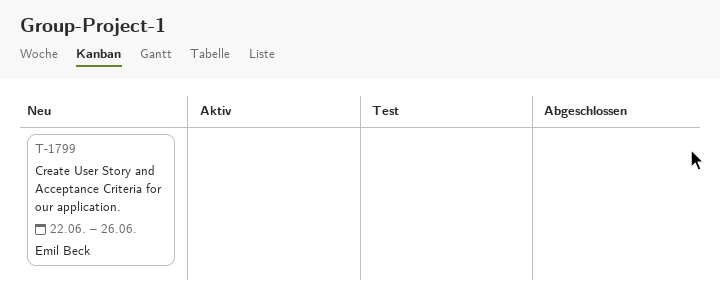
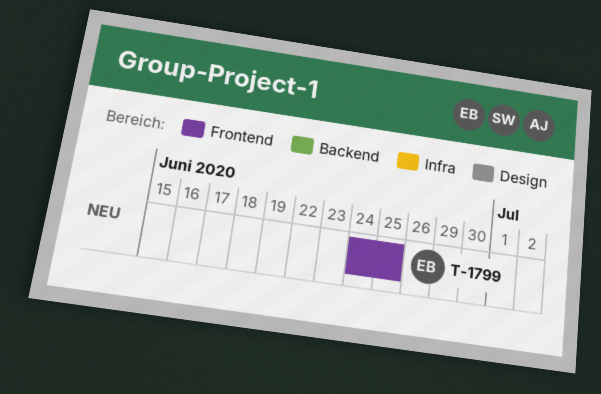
T-1799, start: Jun 22 -> Jun 24
T-1799, due: Jun 26 -> Jun 25

